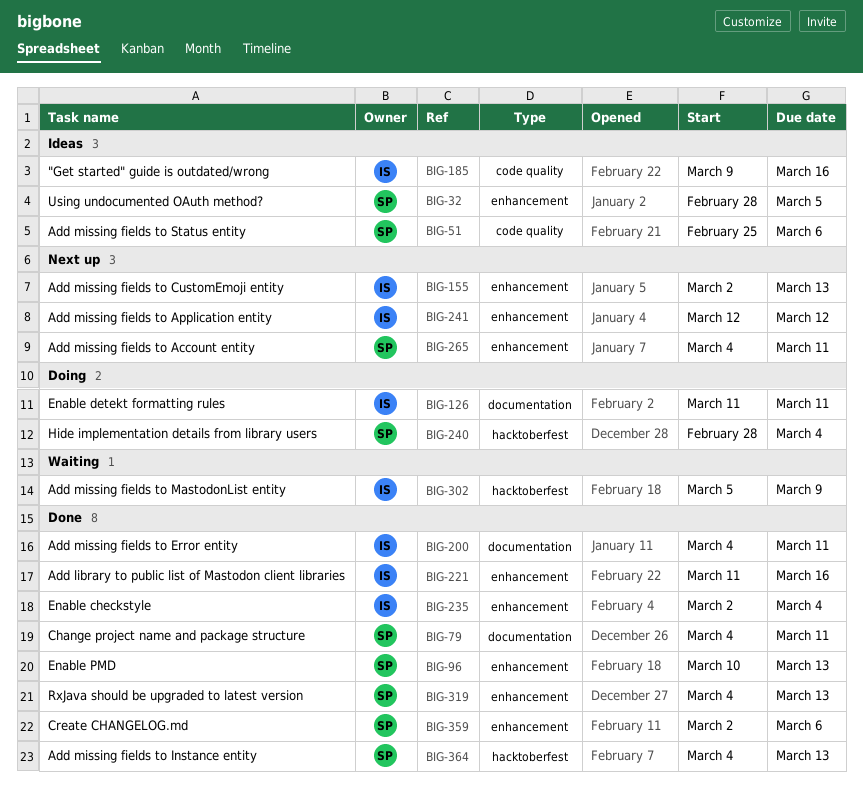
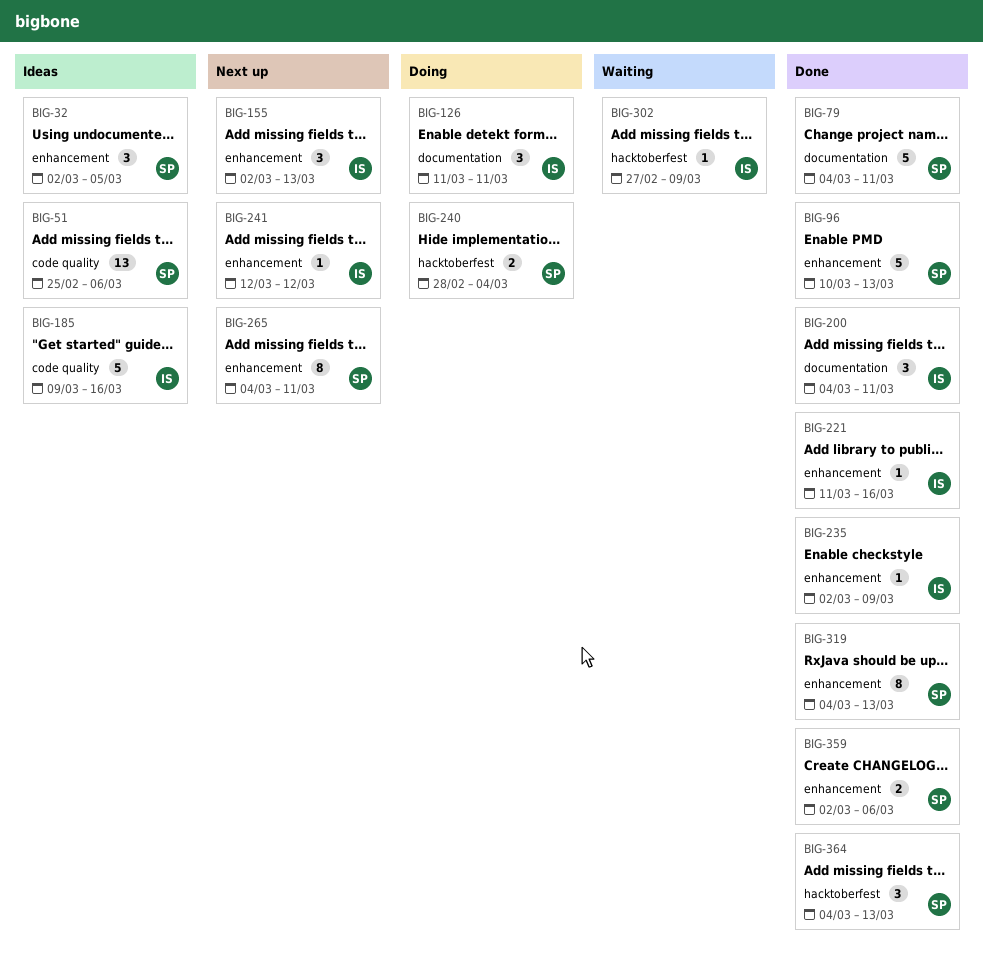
BIG-32, start: Feb 28 -> Mar 2
BIG-235, due: Mar 4 -> Mar 9
BIG-302, start: Mar 5 -> Feb 27

